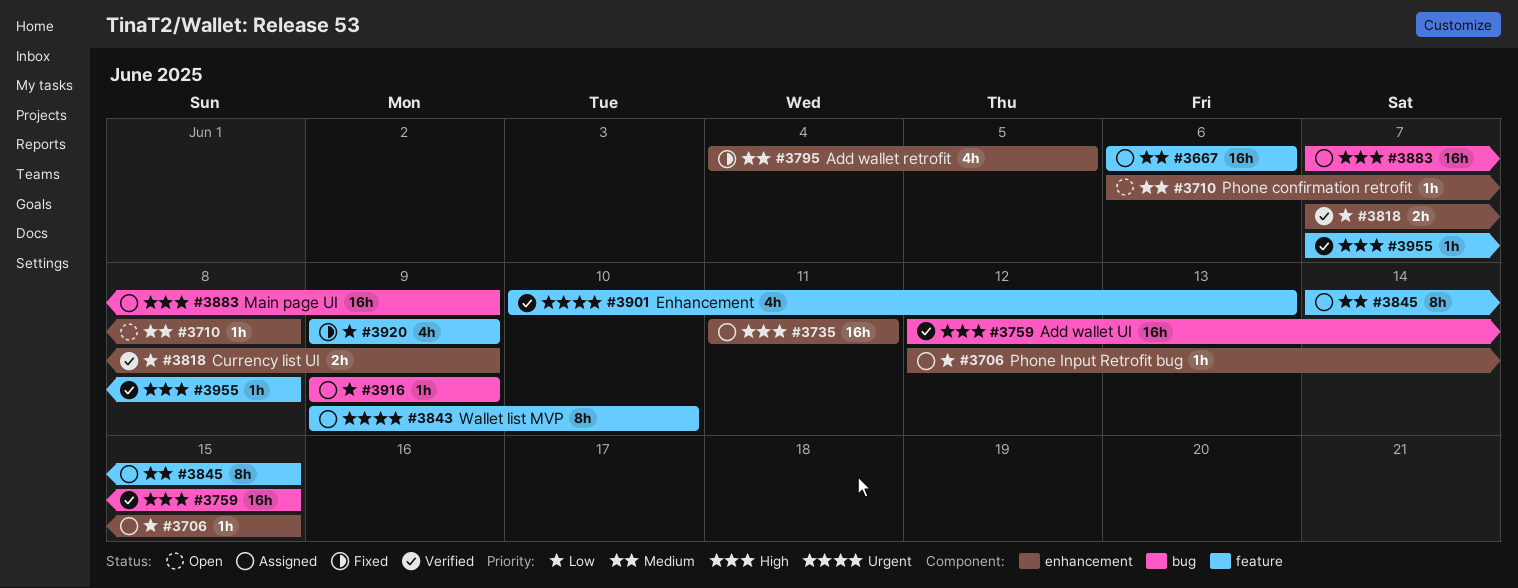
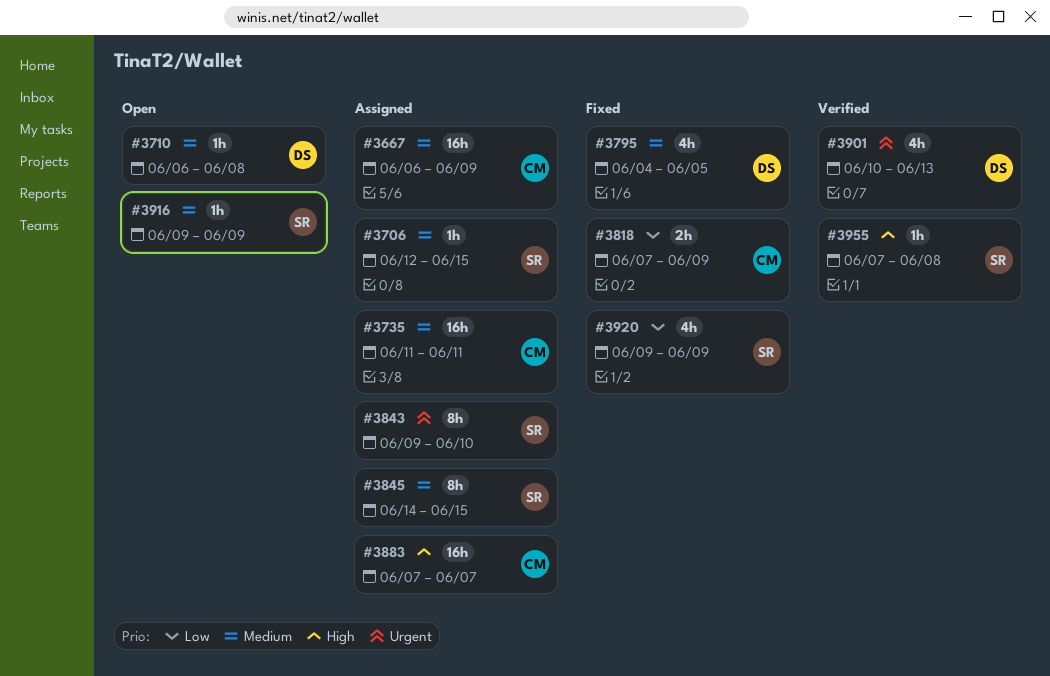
#3667, due: Jun 6 -> Jun 9
#3706, priority: Low -> Medium
#3735, priority: High -> Medium
#3759: present -> none
#3818, status: Verified -> Fixed
#3883, due: Jun 9 -> Jun 7
#3916, status: Assigned -> Open
#3916, priority: Low -> Medium

